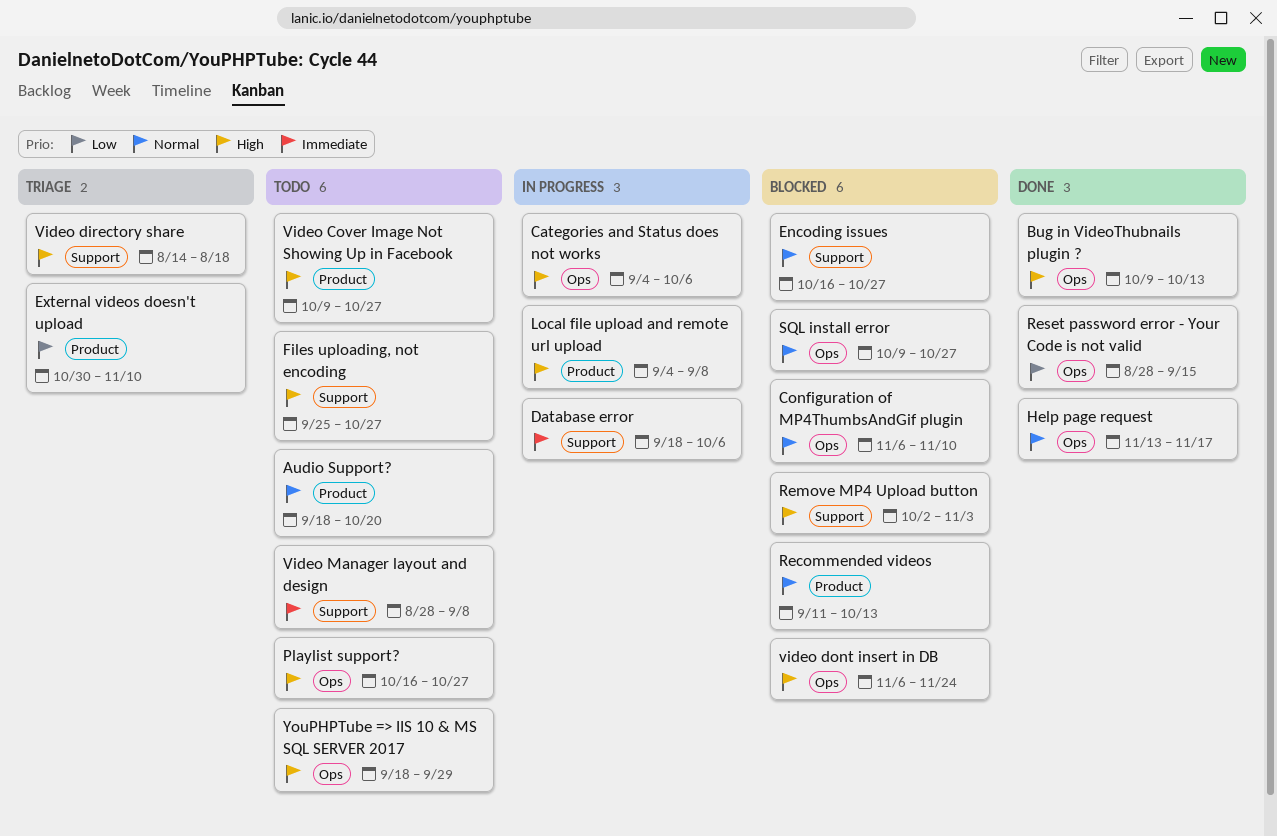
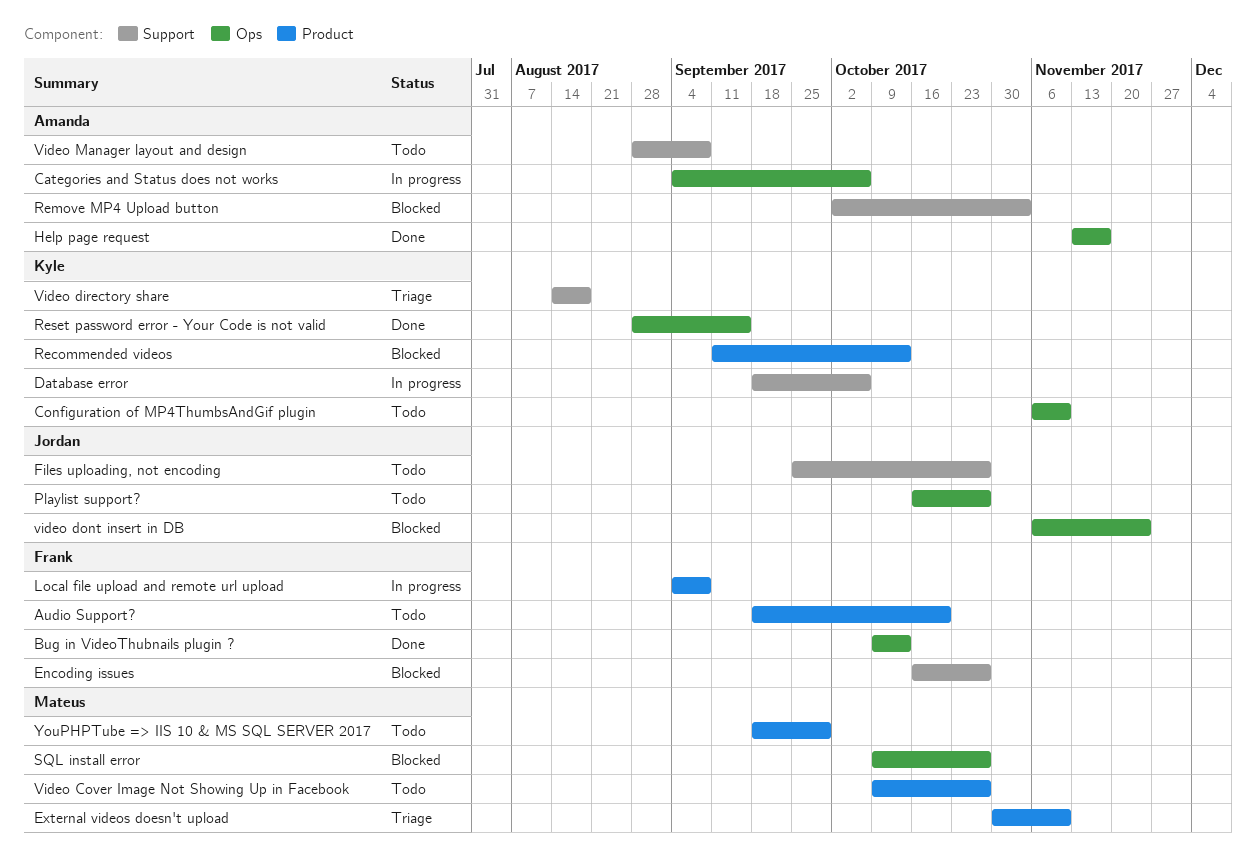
Configuration of MP4ThumbsAndGif plugin, status: Blocked -> Todo
YouPHPTube => IIS 10 & MS SQL SERVER 2017, label: Ops -> Product

